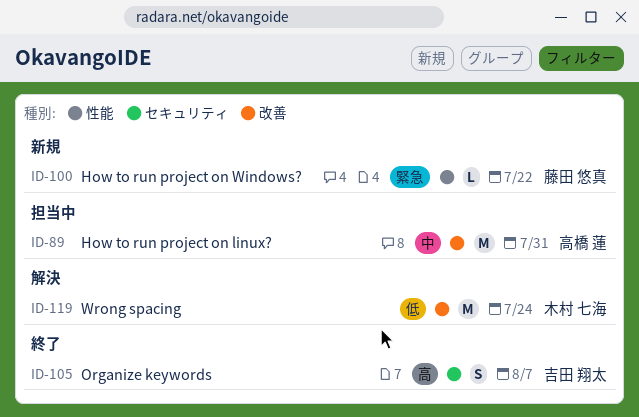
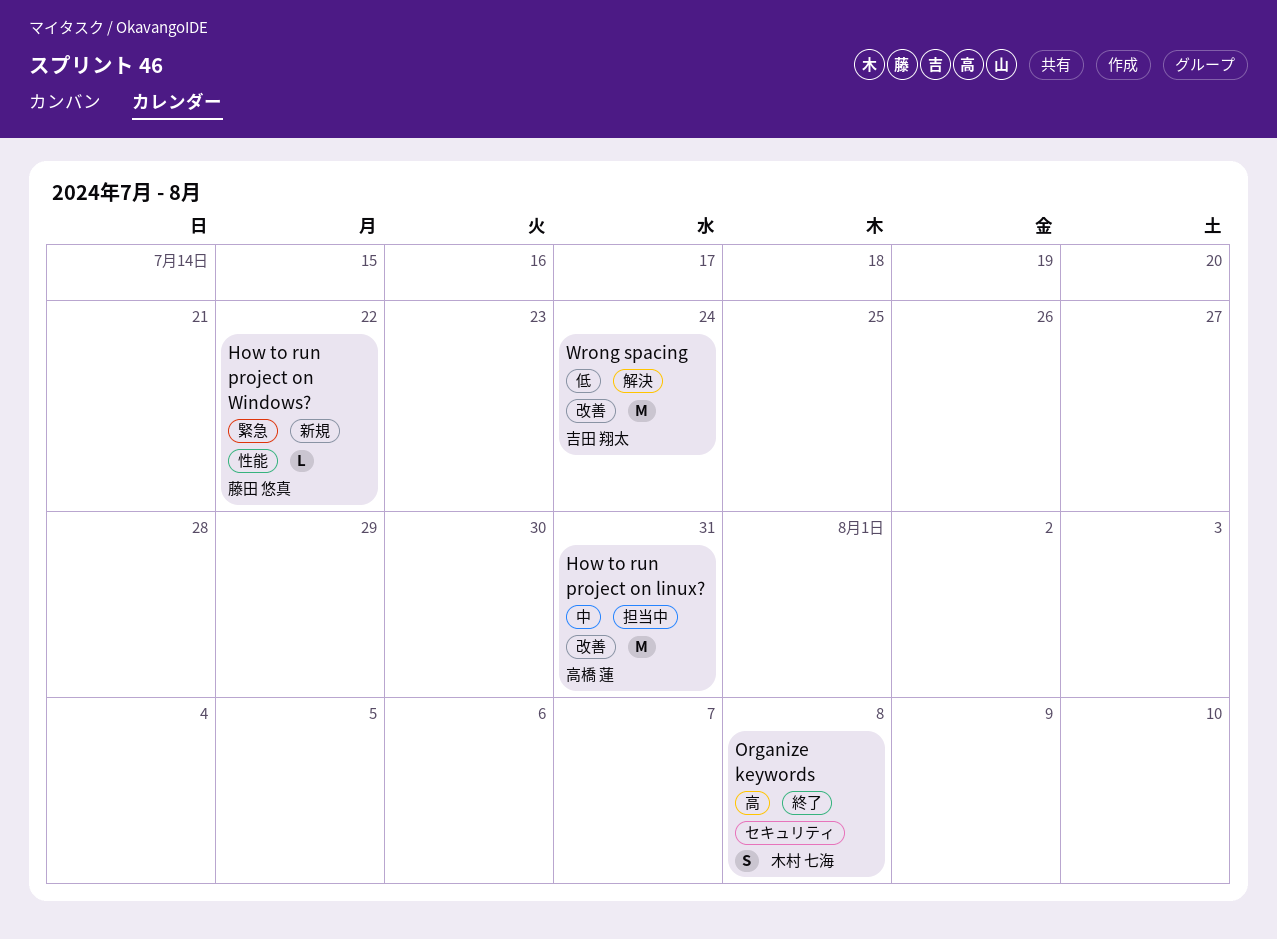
Organize keywords, owner: 吉田 翔太 -> 木村 七海
Organize keywords, due: Aug 7 -> Aug 8
Wrong spacing, owner: 木村 七海 -> 吉田 翔太

